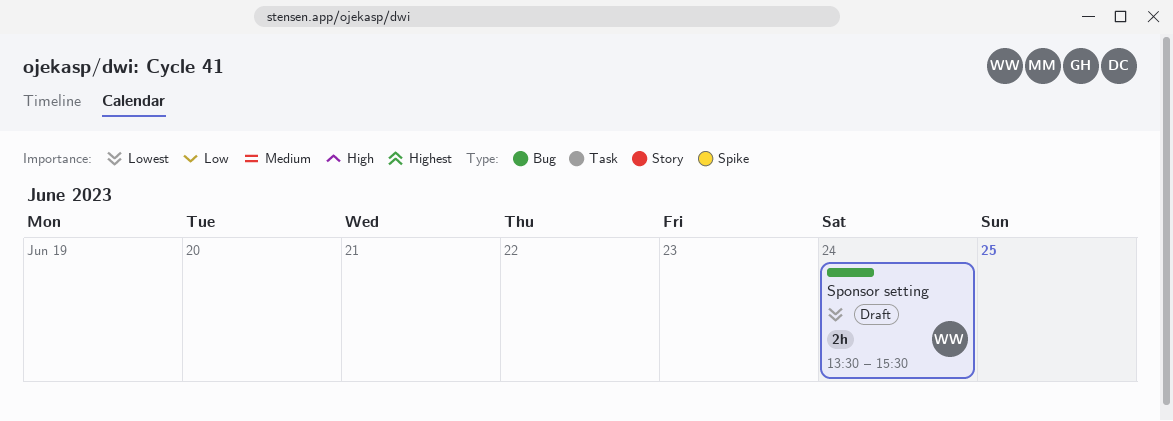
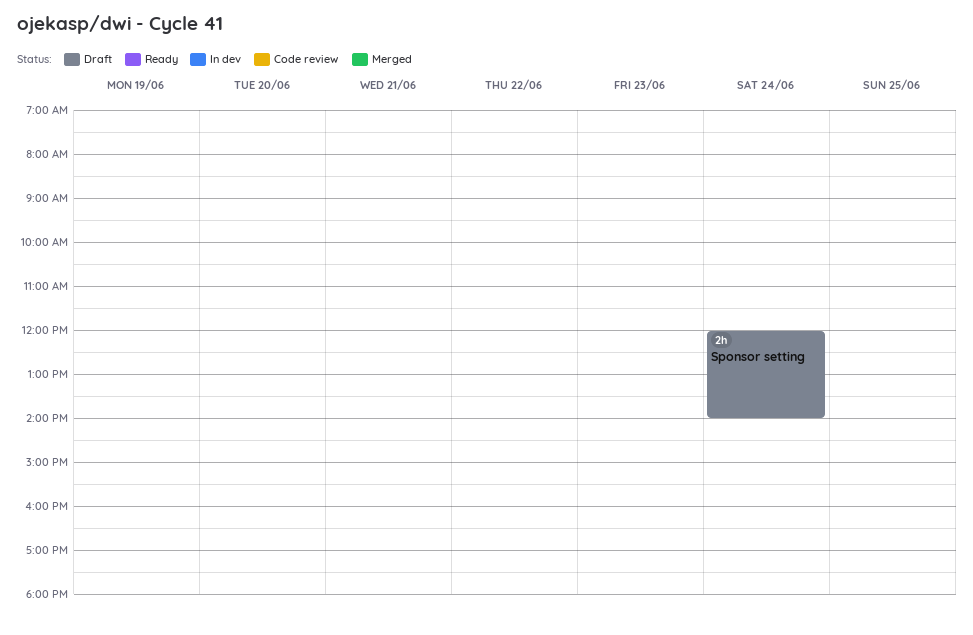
Sponsor setting, begins: 13:30 -> 12:00
Sponsor setting, ends: 15:30 -> 14:00

